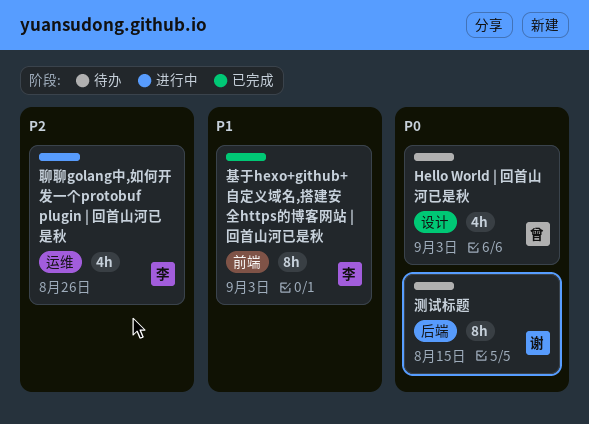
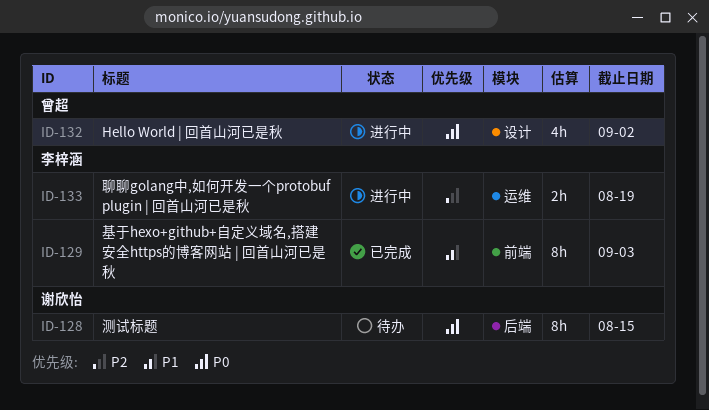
Hello World | 回首山河已是秋, status: 待办 -> 进行中
Hello World | 回首山河已是秋, due: Sep 3 -> Sep 2
聊聊golang中,如何开发一个protobuf plugin | 回首山河已是秋, estimate: 4h -> 2h
聊聊golang中,如何开发一个protobuf plugin | 回首山河已是秋, due: Aug 26 -> Aug 19

